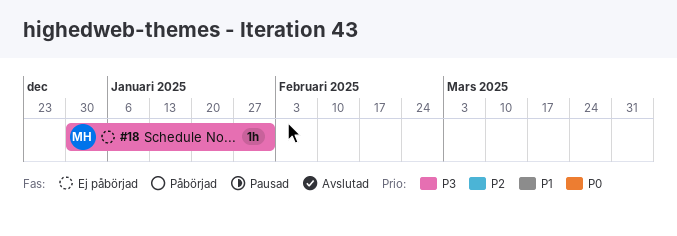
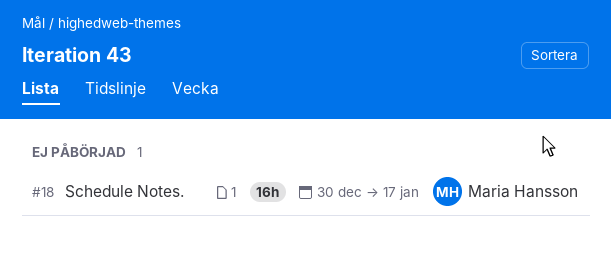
#18, estimate: 1h -> 16h
#18, due: Jan 31 -> Jan 17

